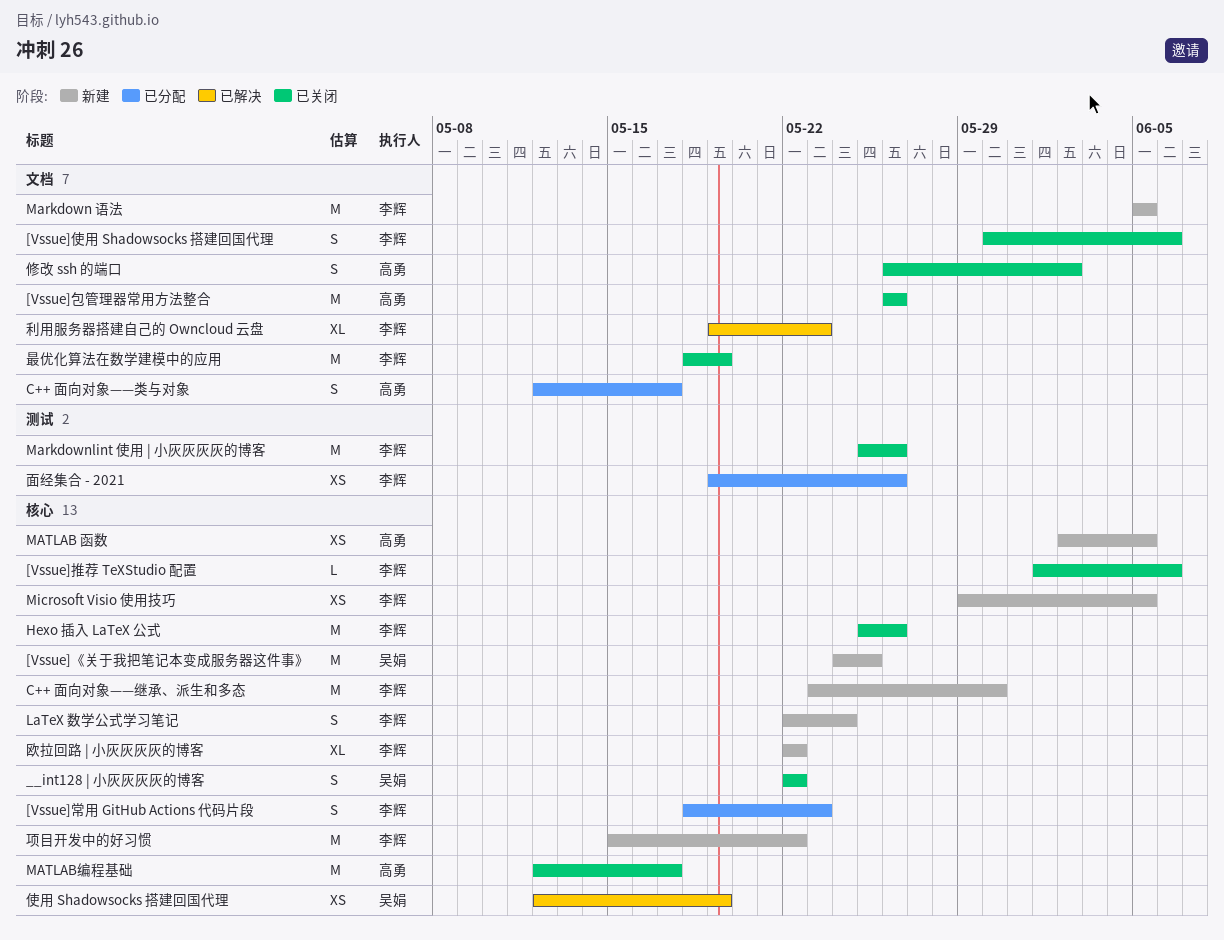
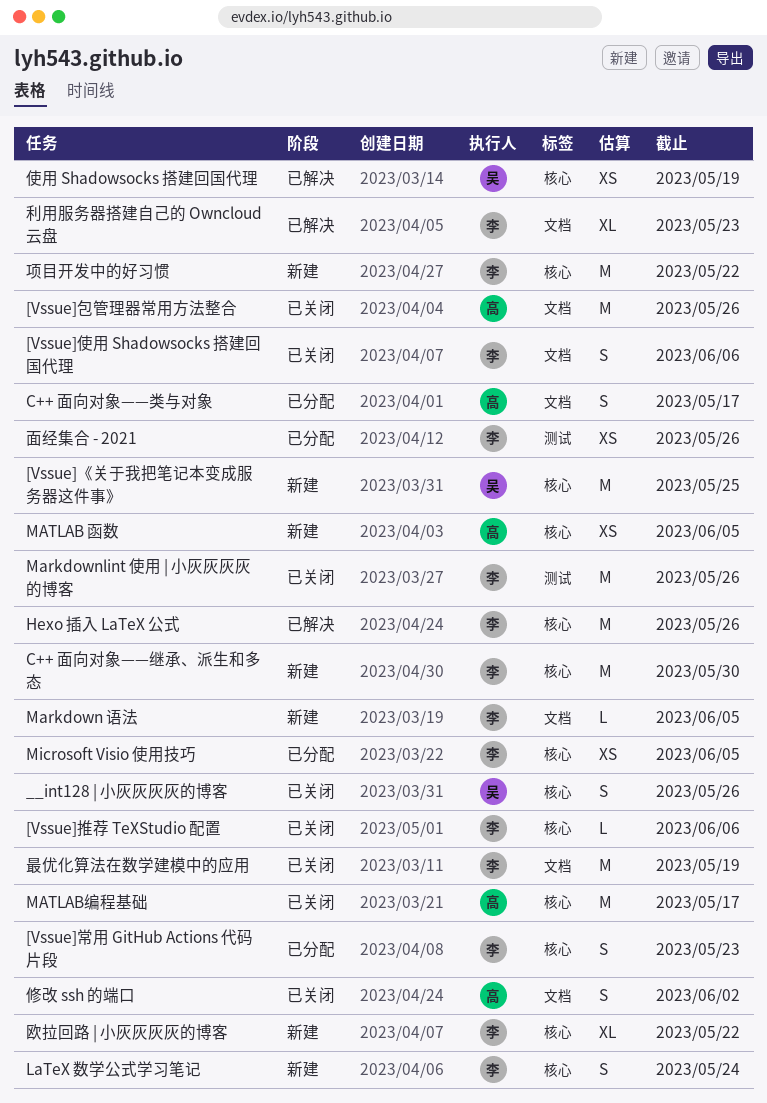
__int128 | 小灰灰灰灰的博客, due: May 22 -> May 26
Hexo 插入 LaTeX 公式, status: 已关闭 -> 已解决
Markdown 语法, estimate: M -> L
Microsoft Visio 使用技巧, status: 新建 -> 已分配

